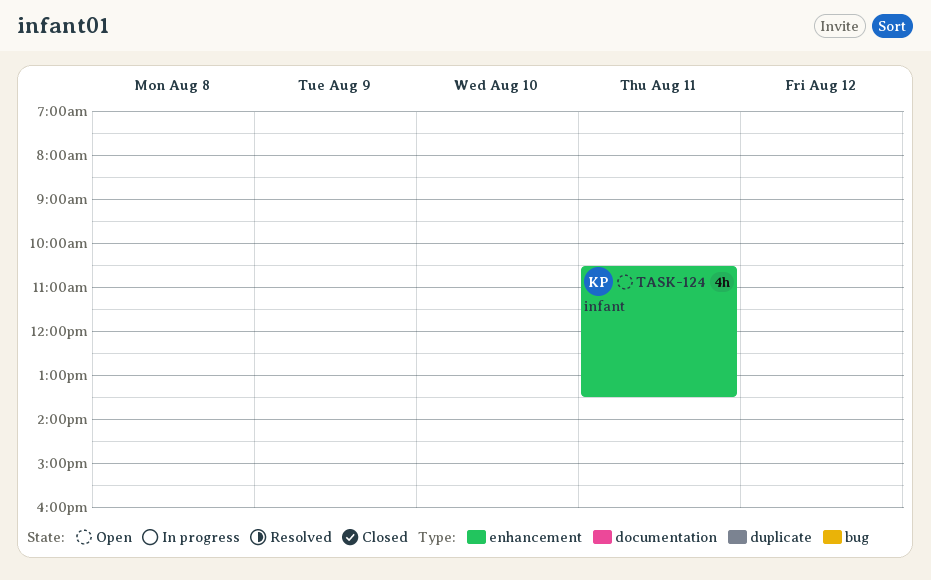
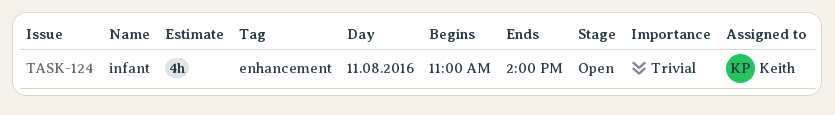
TASK-124, begins: 10:30 -> 11:00
TASK-124, ends: 13:30 -> 14:00

